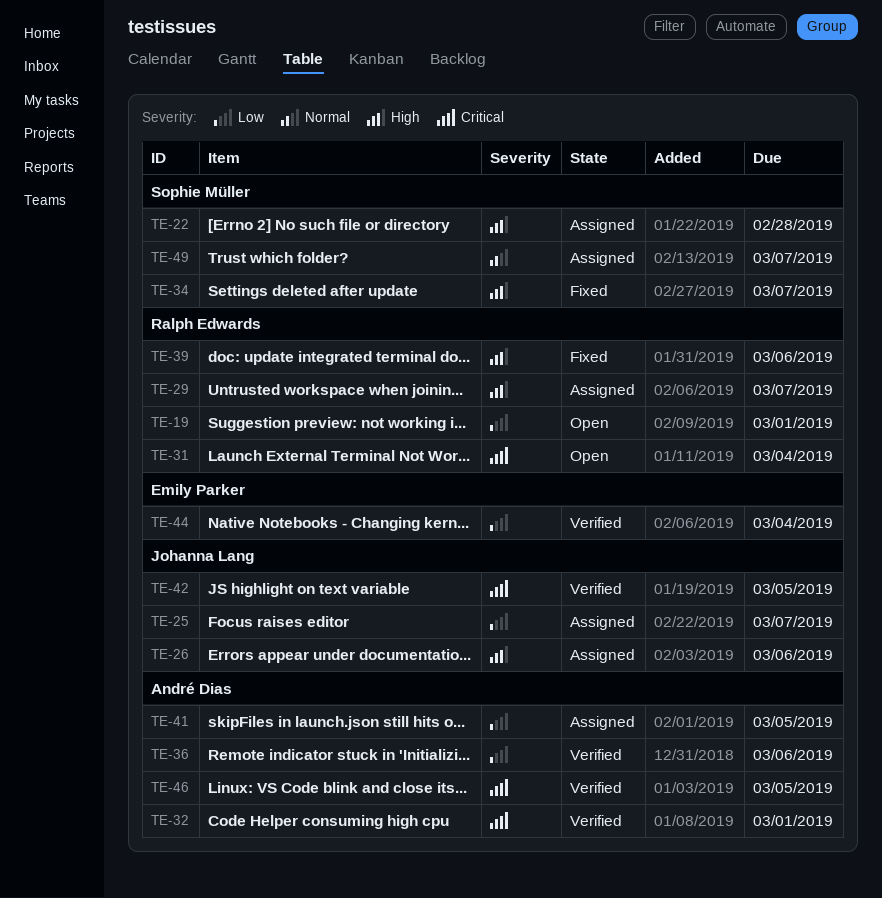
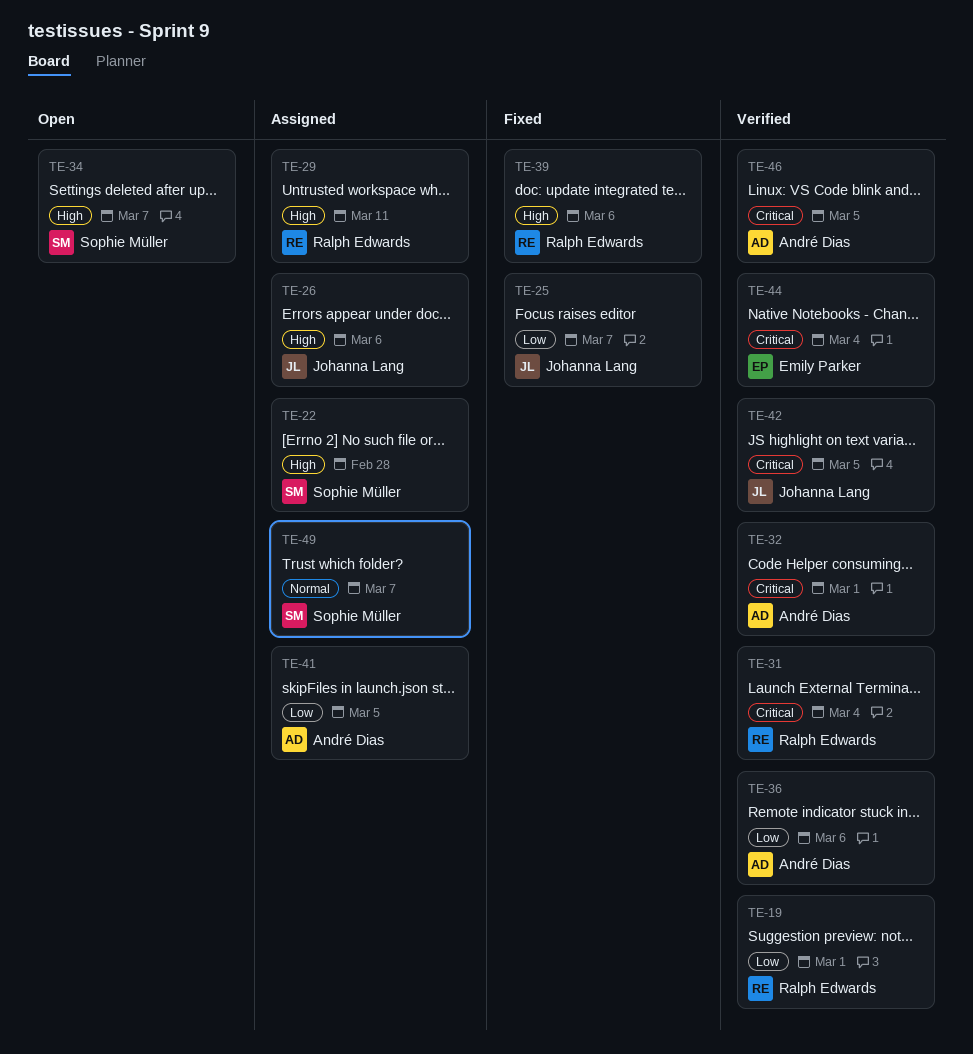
TE-19, status: Open -> Verified
TE-25, status: Assigned -> Fixed
TE-29, due: Mar 7 -> Mar 11
TE-31, status: Open -> Verified
TE-34, status: Fixed -> Open
TE-44, priority: Low -> Critical

